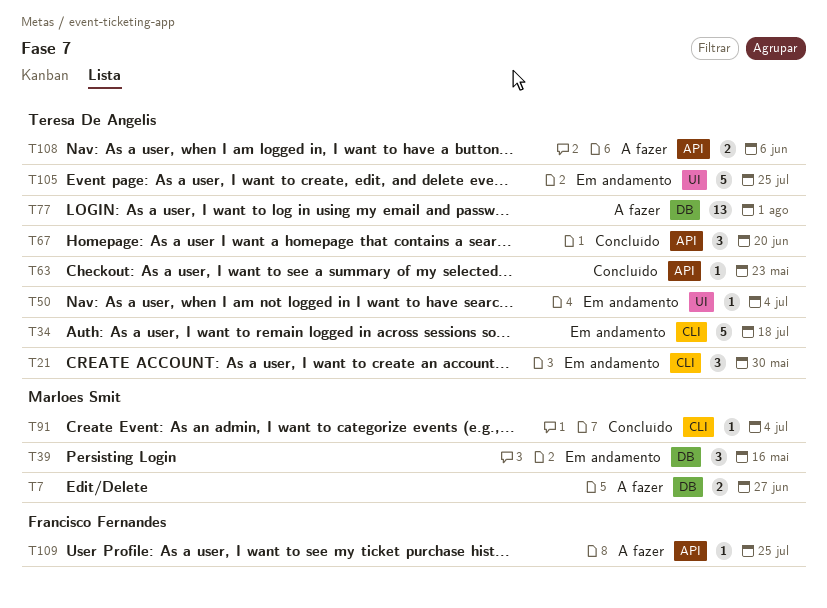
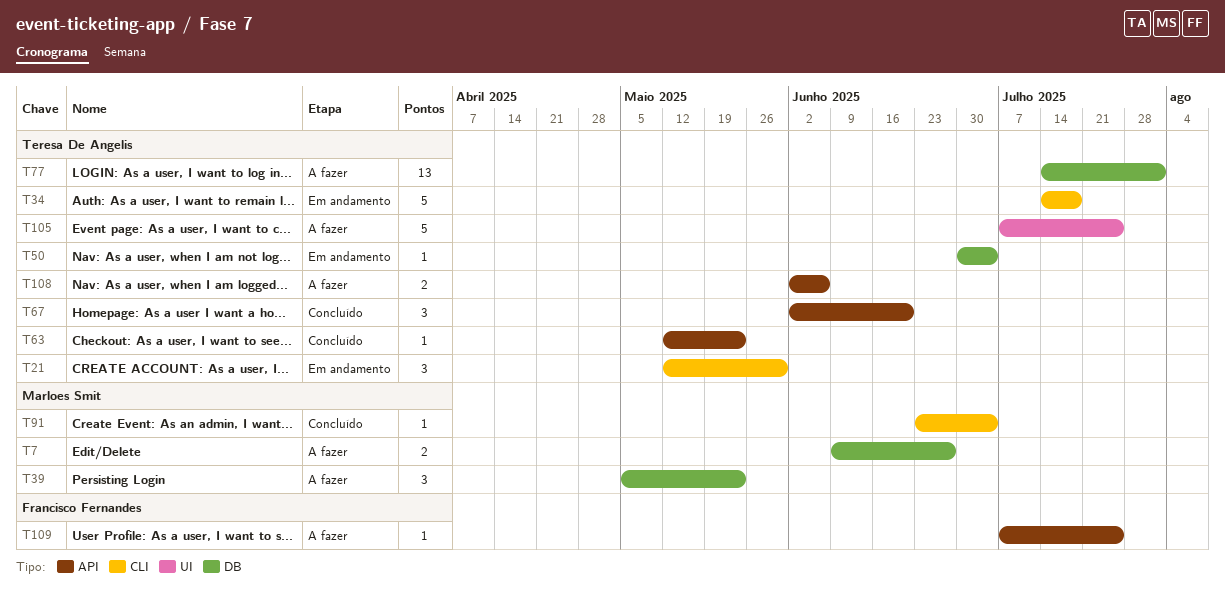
T39, status: Em andamento -> A fazer
T39, due: May 16 -> May 23
T50, label: UI -> DB
T105, status: Em andamento -> A fazer

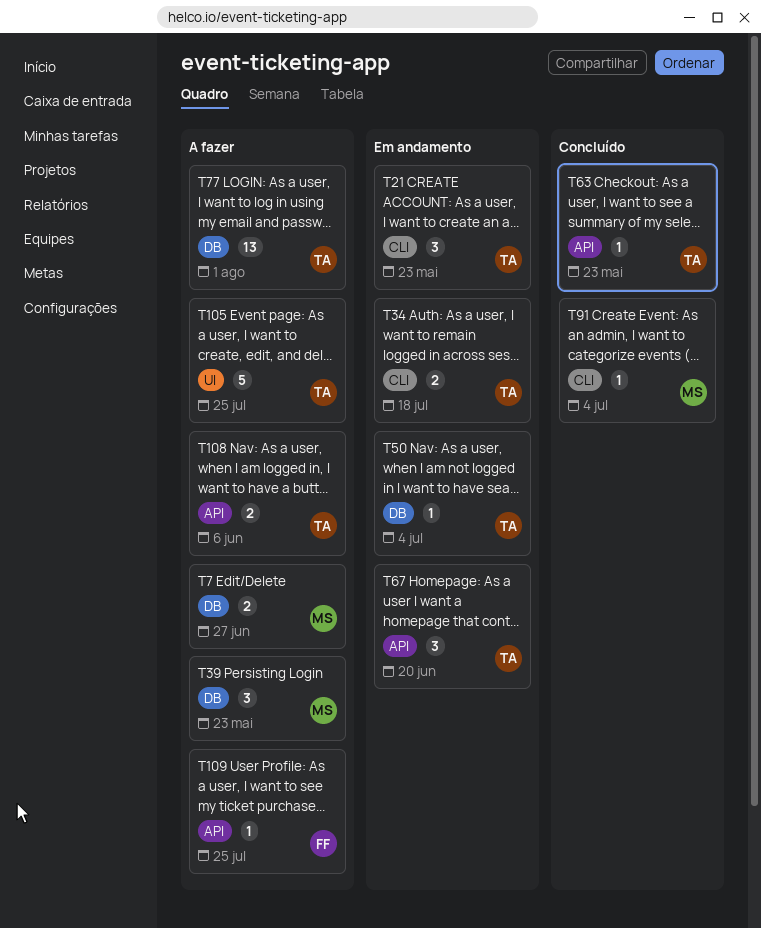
T21, due: May 30 -> May 23
T34, estimate: 5 -> 2
T67, status: Concluído -> Em andamento

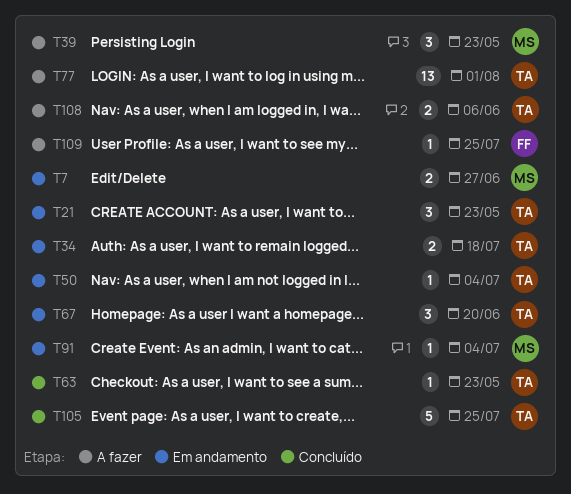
T7, status: A fazer -> Em andamento
T91, status: Concluído -> Em andamento
T105, status: A fazer -> Concluído

